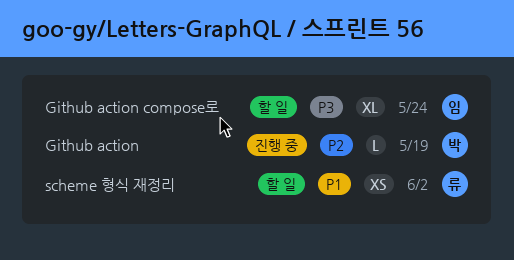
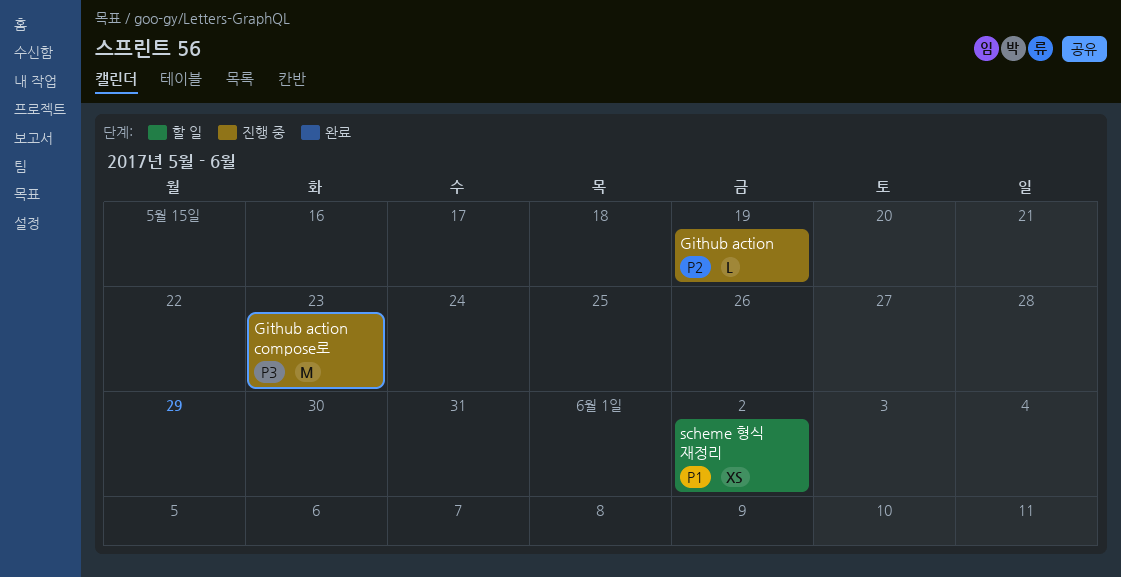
Github action compose로, status: 할 일 -> 진행 중
Github action compose로, estimate: XL -> M
Github action compose로, due: May 24 -> May 23

